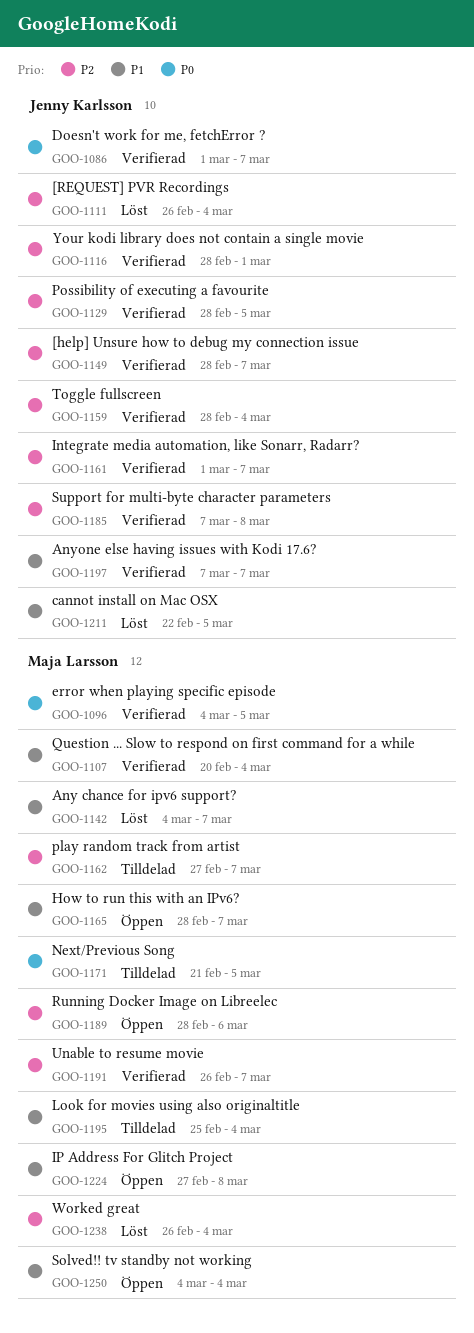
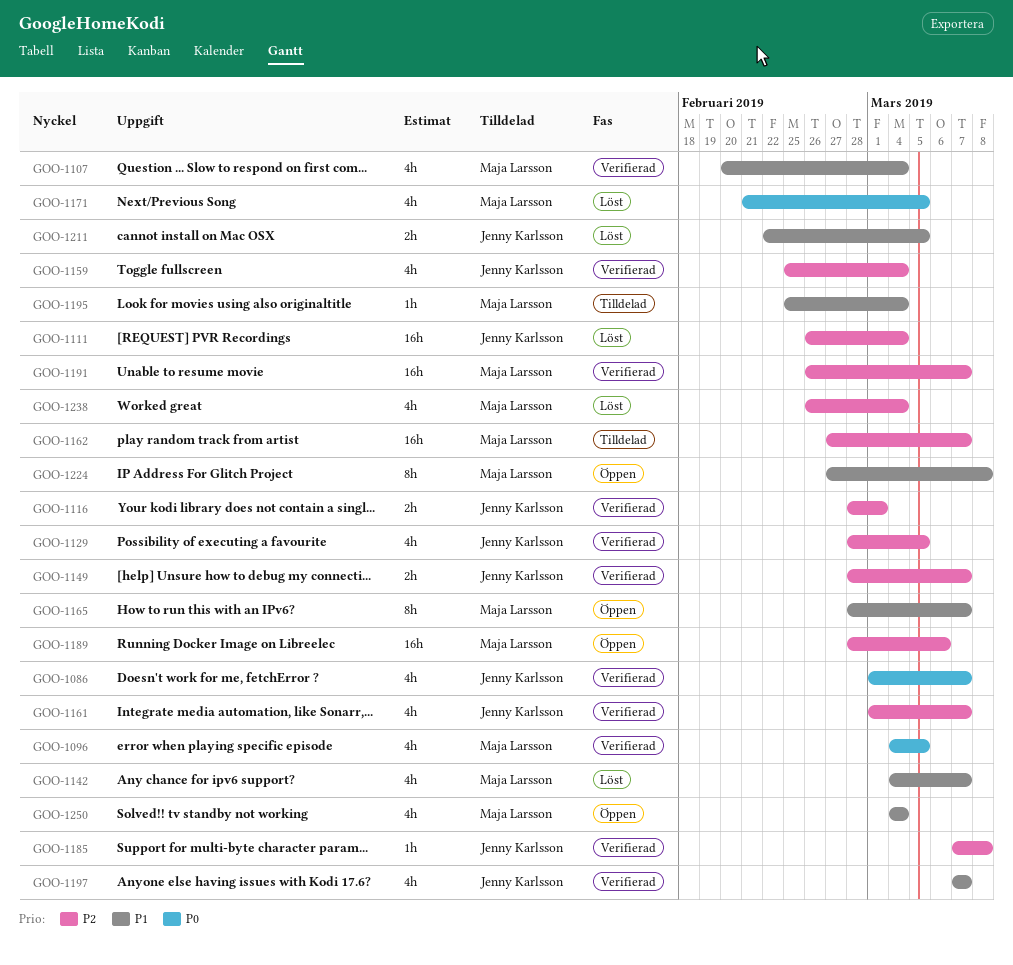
GOO-1159, start: Feb 28 -> Feb 25
GOO-1171, status: Tilldelad -> Löst

